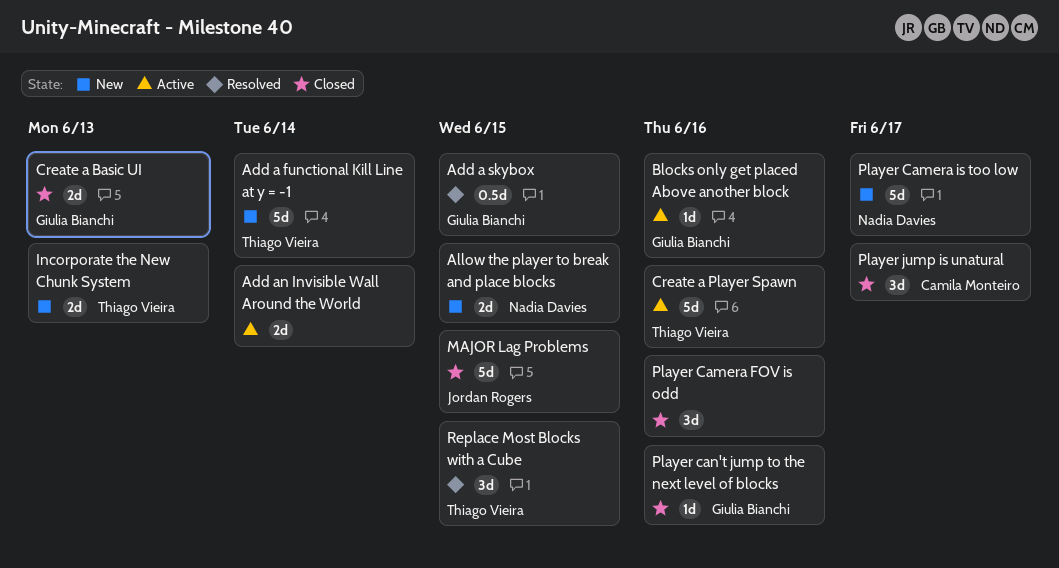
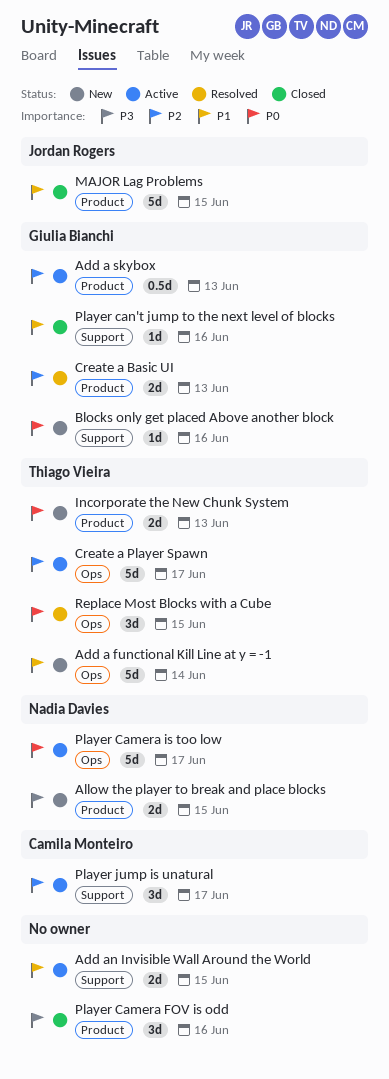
Add a skybox, status: Resolved -> Active
Add a skybox, due: Jun 15 -> Jun 13
Add an Invisible Wall Around the World, due: Jun 14 -> Jun 15
Blocks only get placed Above another block, status: Active -> New
Create a Basic UI, status: Closed -> Resolved
Create a Player Spawn, due: Jun 16 -> Jun 17
Player Camera is too low, status: New -> Active
Player jump is unatural, status: Closed -> Active

